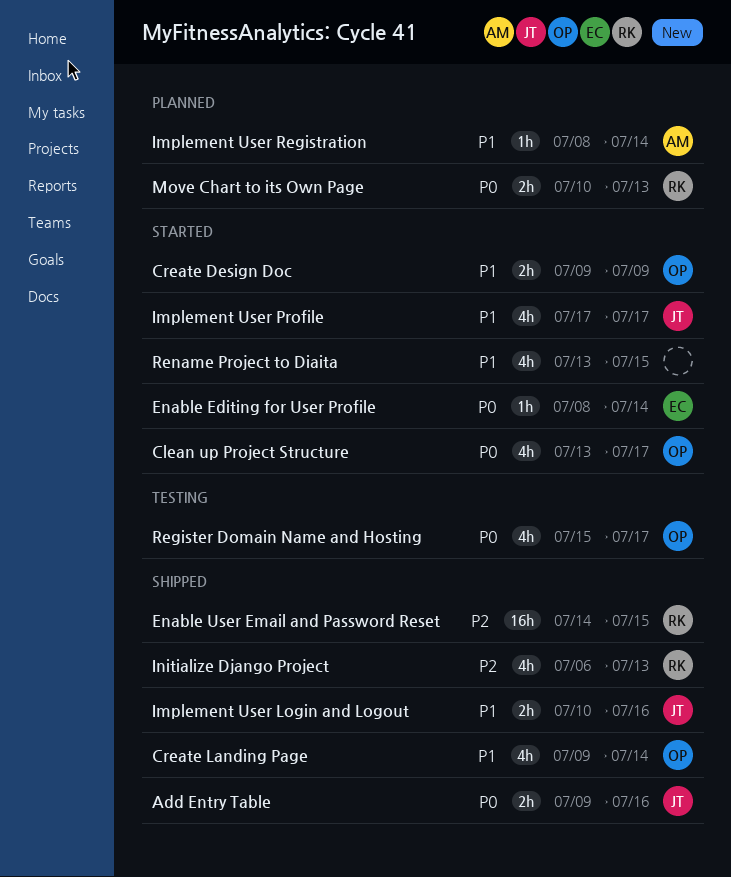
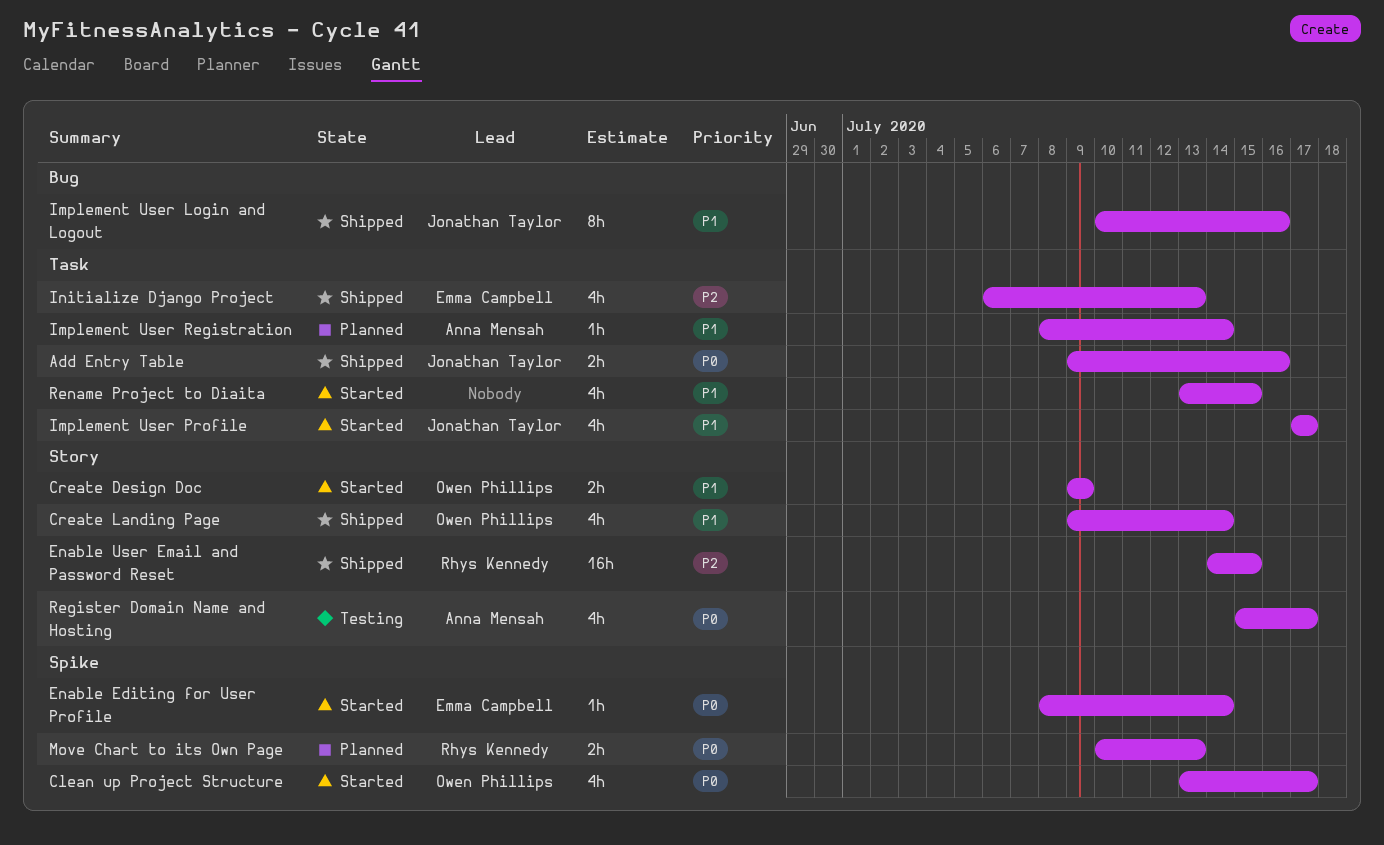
Implement User Login and Logout, estimate: 2h -> 8h
Initialize Django Project, owner: Rhys Kennedy -> Emma Campbell
Register Domain Name and Hosting, owner: Owen Phillips -> Anna Mensah

